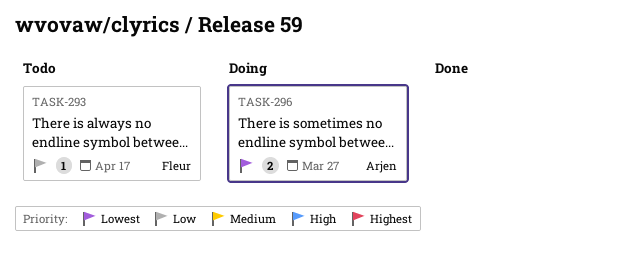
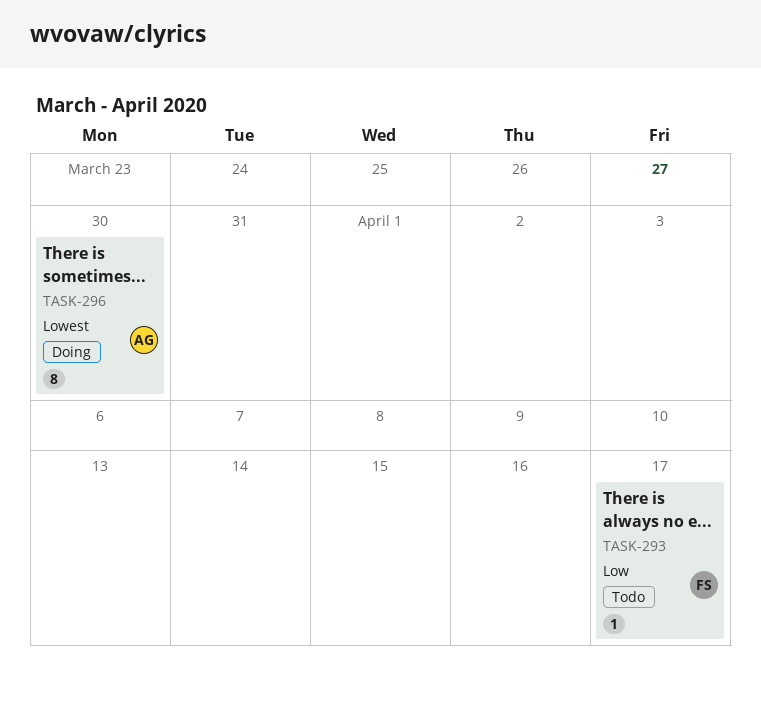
TASK-296, estimate: 2 -> 8
TASK-296, due: Mar 27 -> Mar 30

